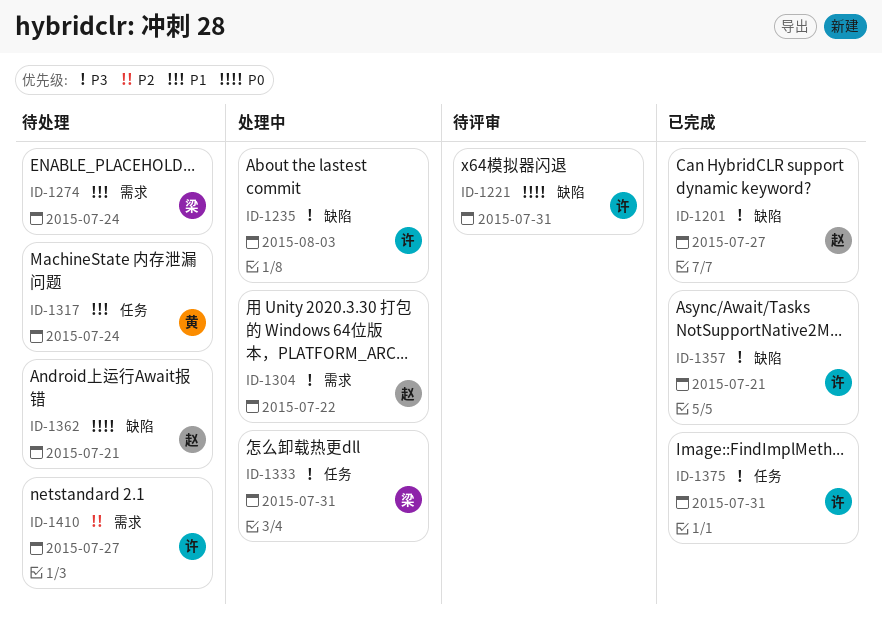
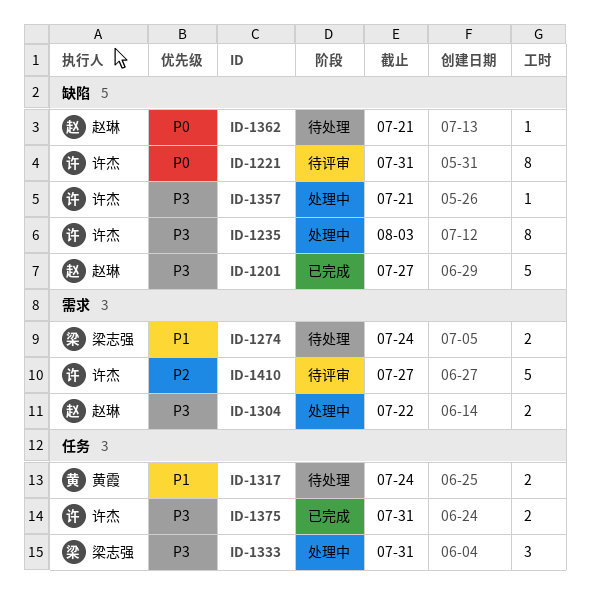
ID-1357, status: 已完成 -> 处理中
ID-1410, status: 待处理 -> 待评审

